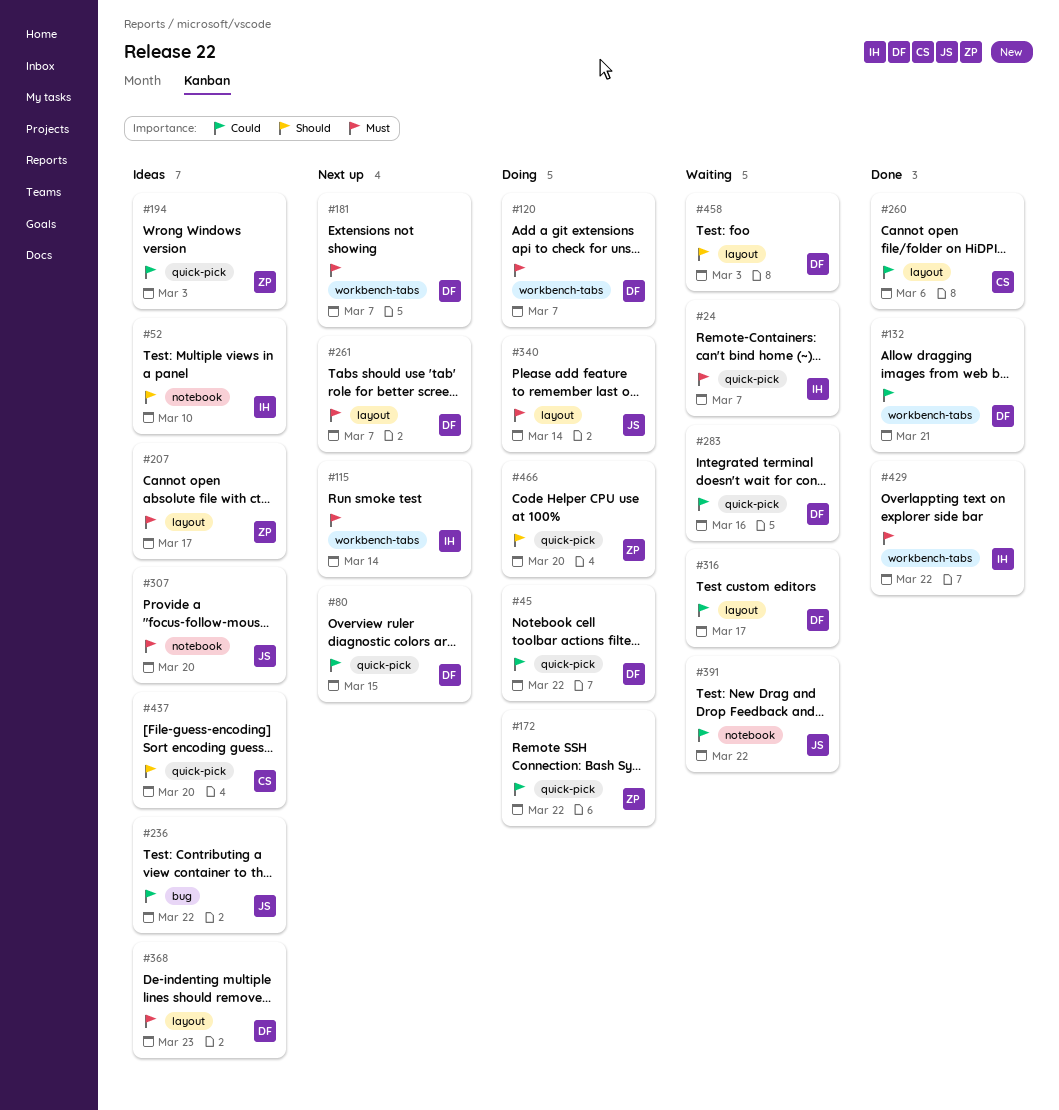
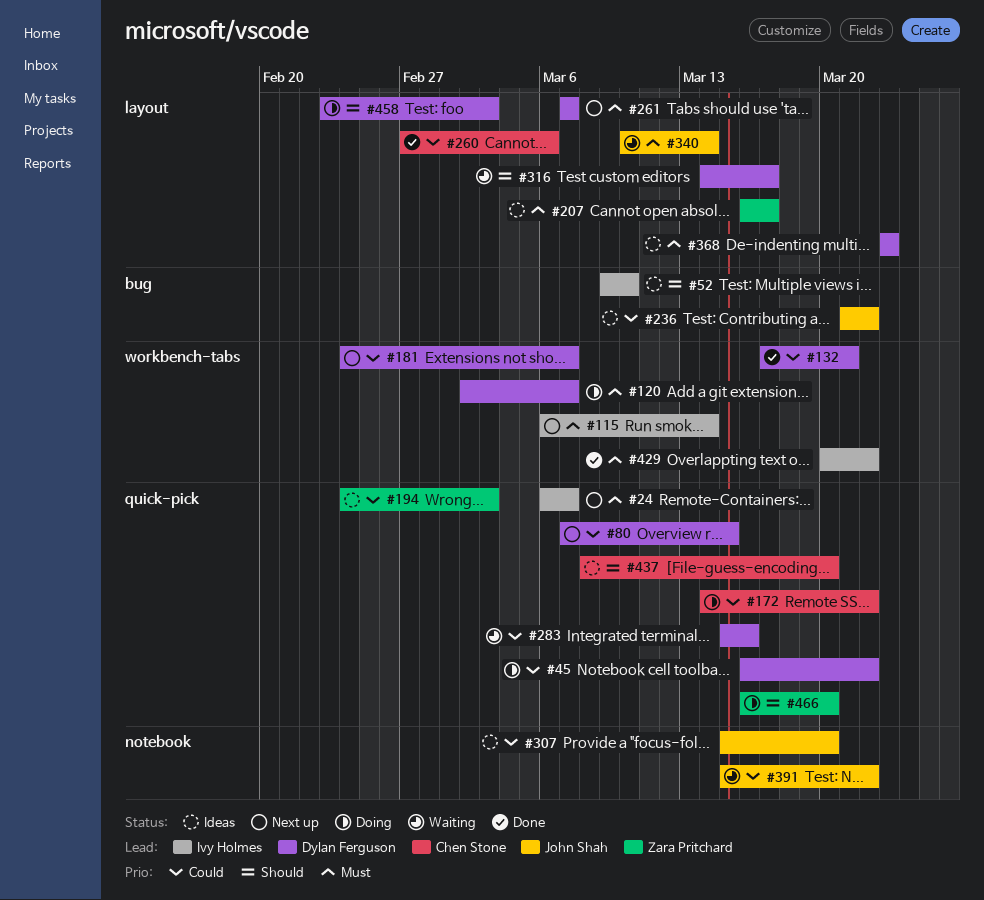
#24, status: Waiting -> Next up
#52, label: notebook -> bug
#172, owner: Zara Pritchard -> Chen Stone
#181, priority: Must -> Could
#307, priority: Must -> Could
#316, priority: Could -> Should
#340, status: Doing -> Waiting
#458, status: Waiting -> Doing

